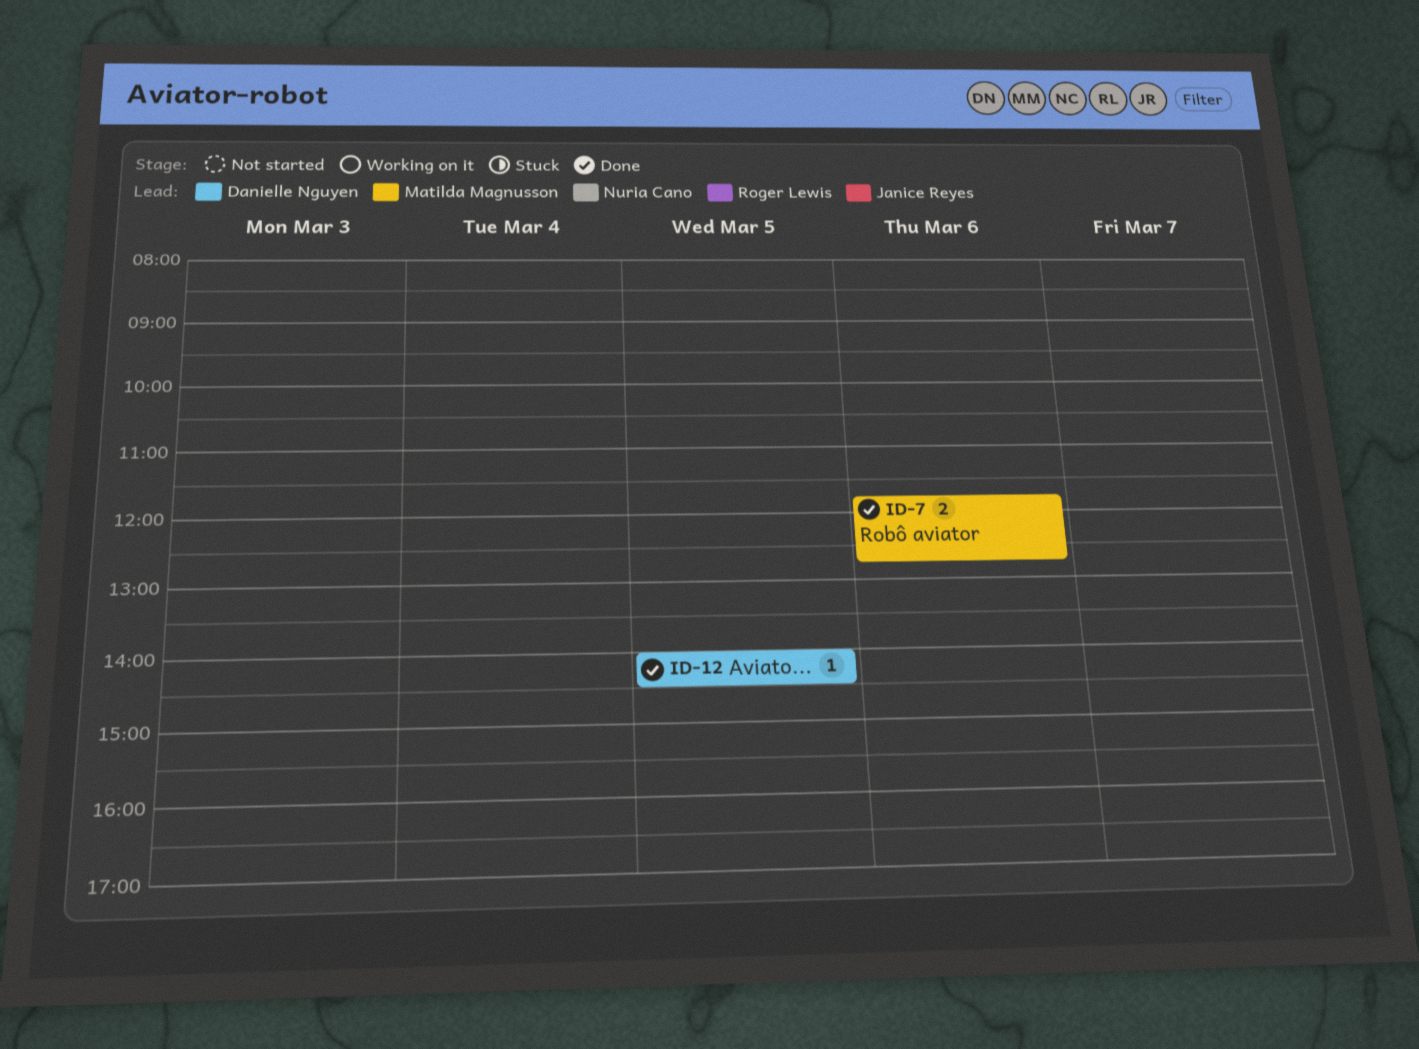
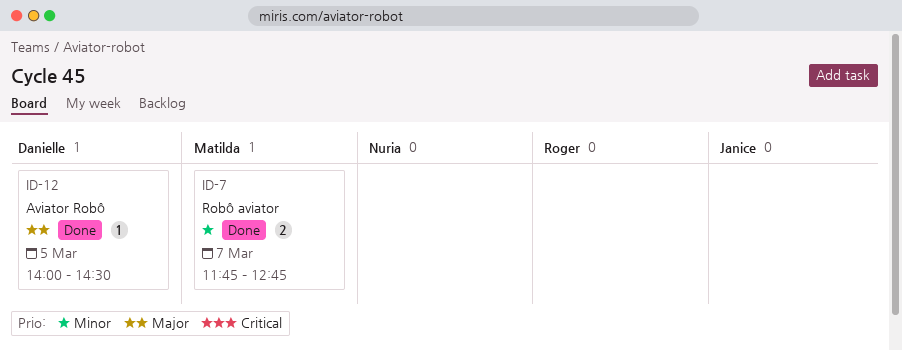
ID-7, day: Mar 6 -> Mar 7

